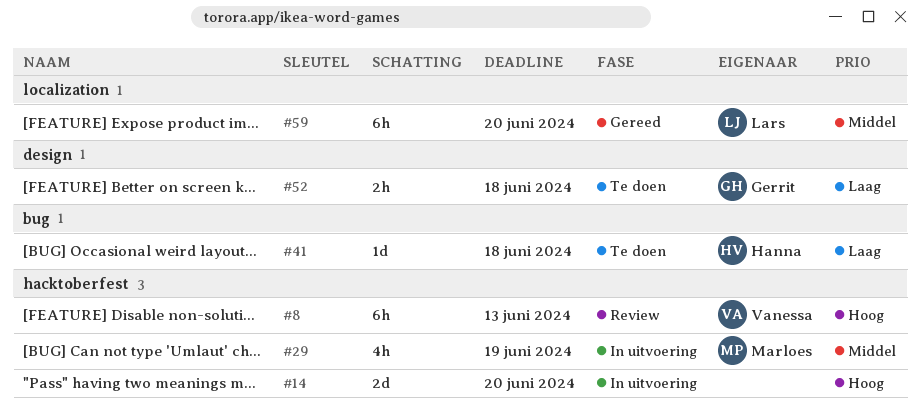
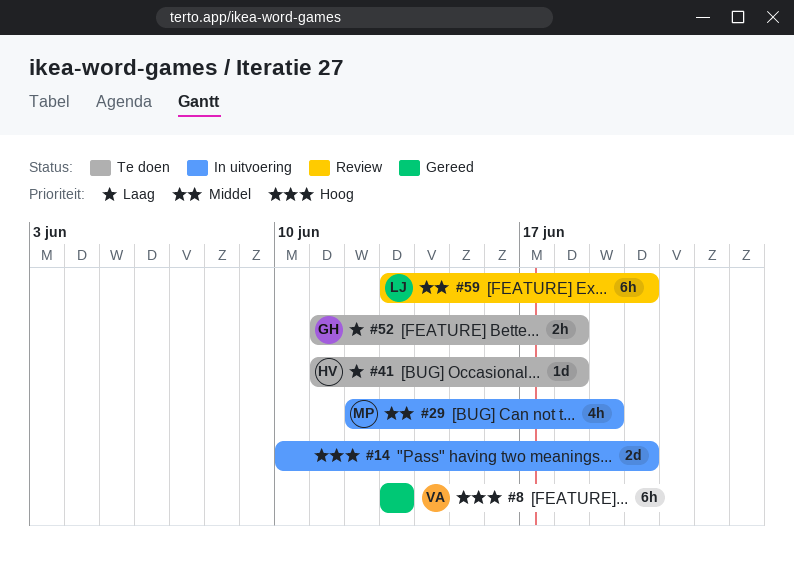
#8, status: Review -> Gereed
#59, status: Gereed -> Review

